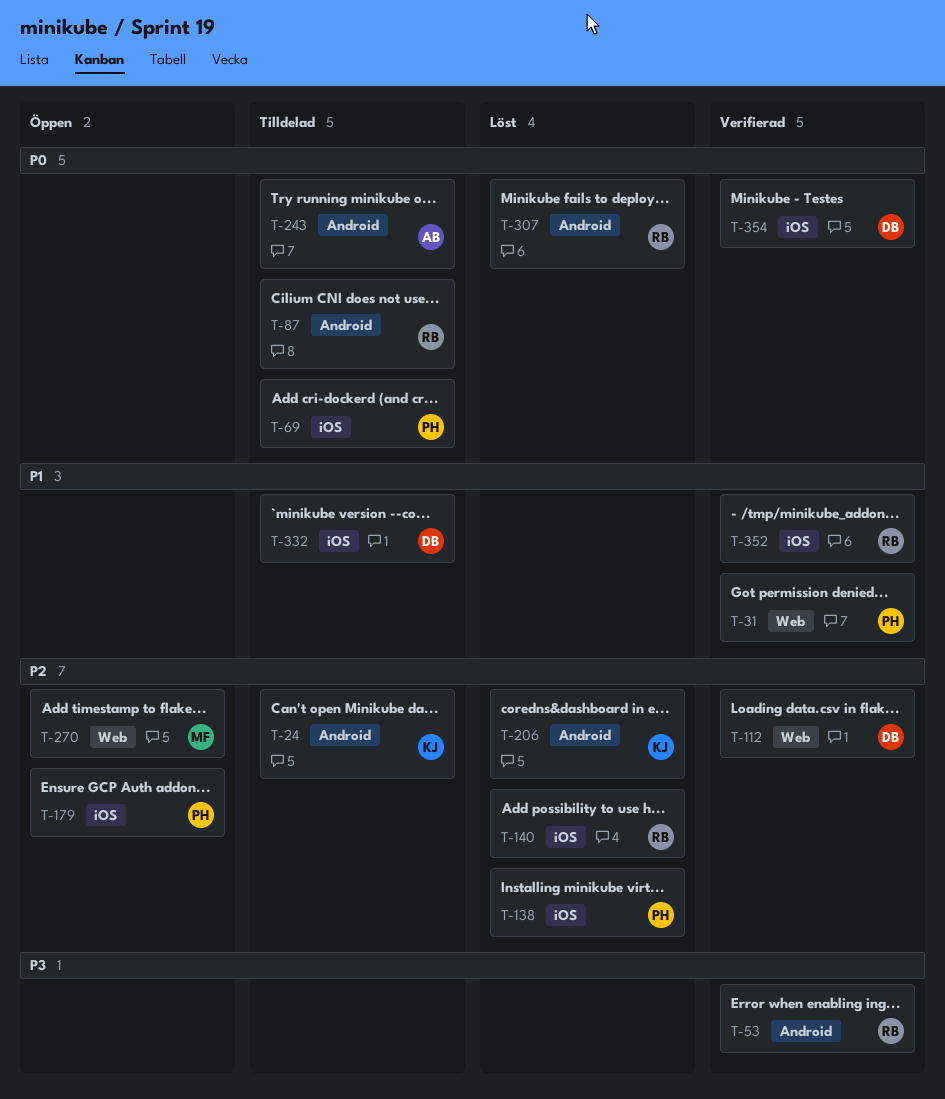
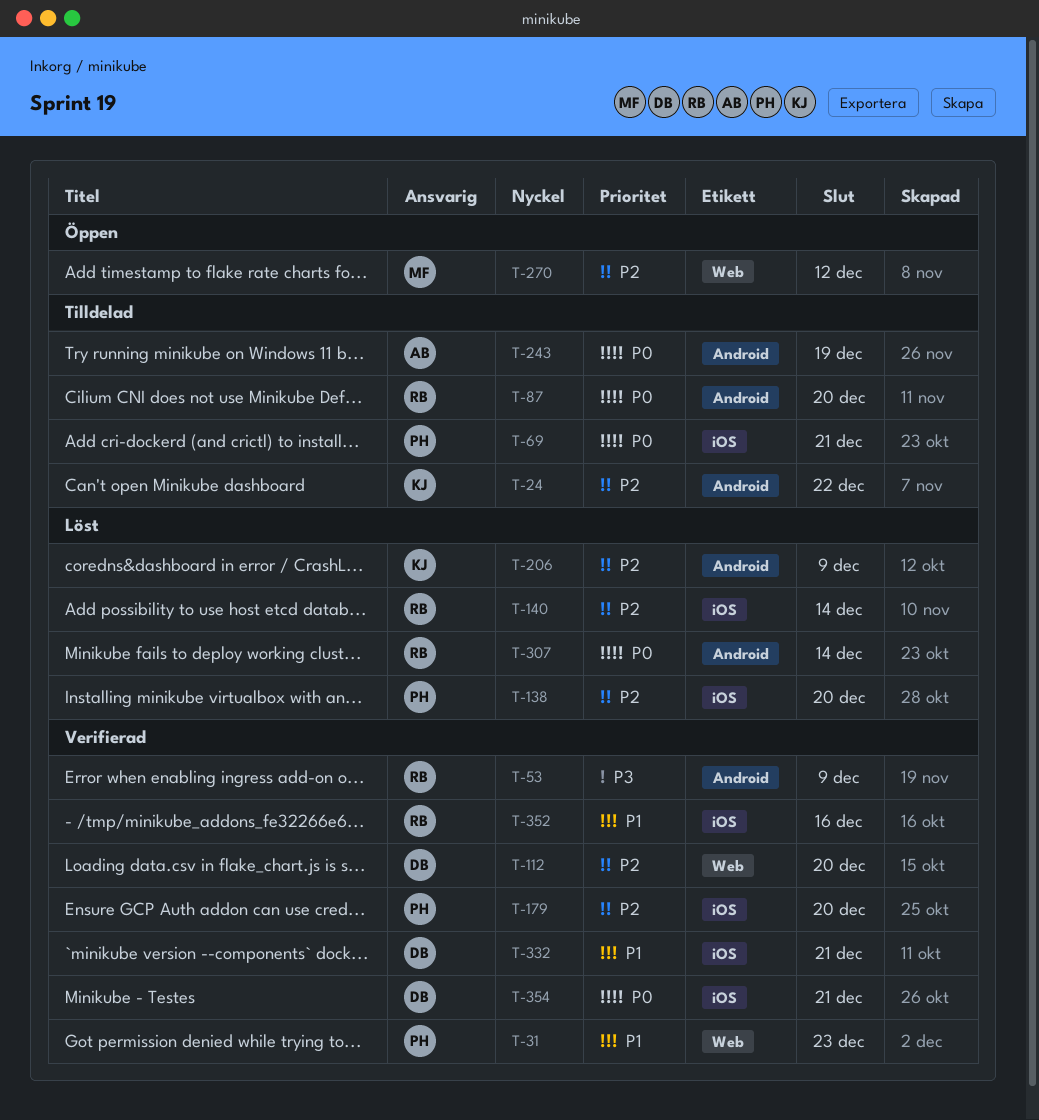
T-179, status: Öppen -> Verifierad
T-332, status: Tilldelad -> Verifierad

